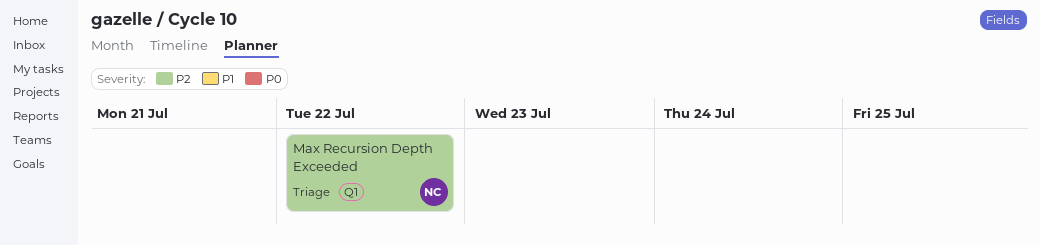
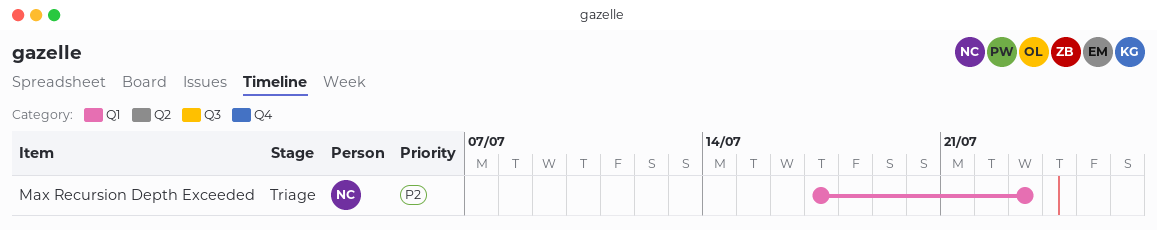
Max Recursion Depth Exceeded, due: Jul 22 -> Jul 23

